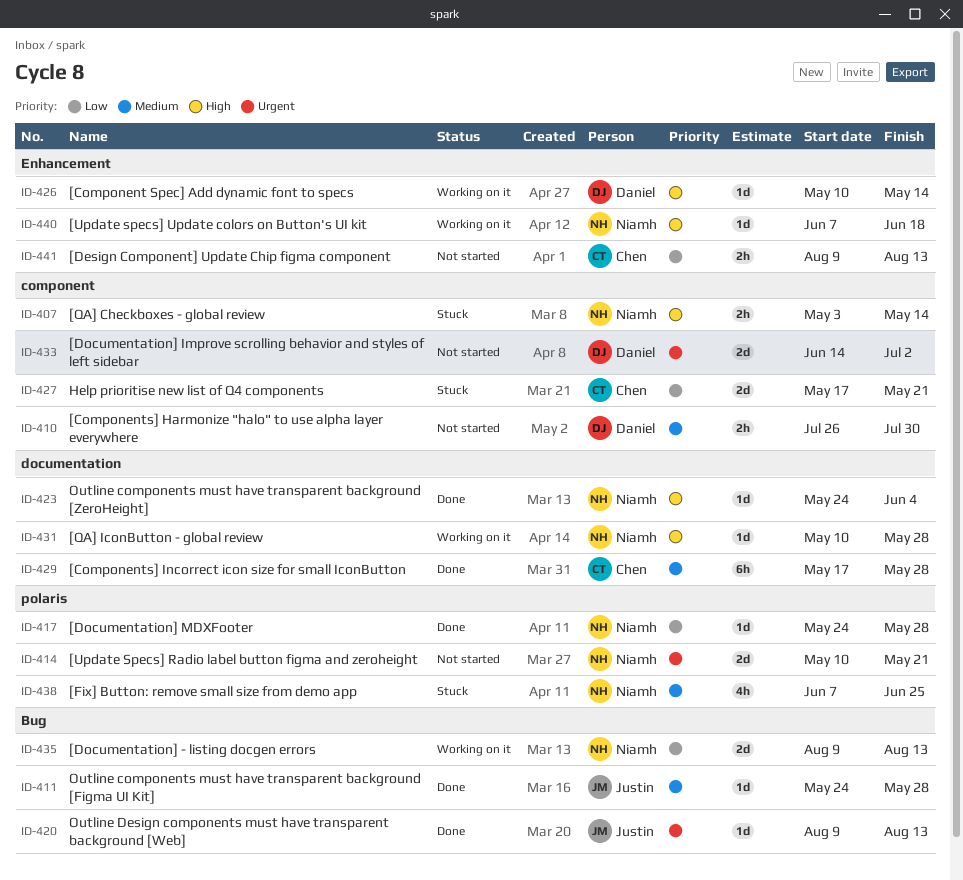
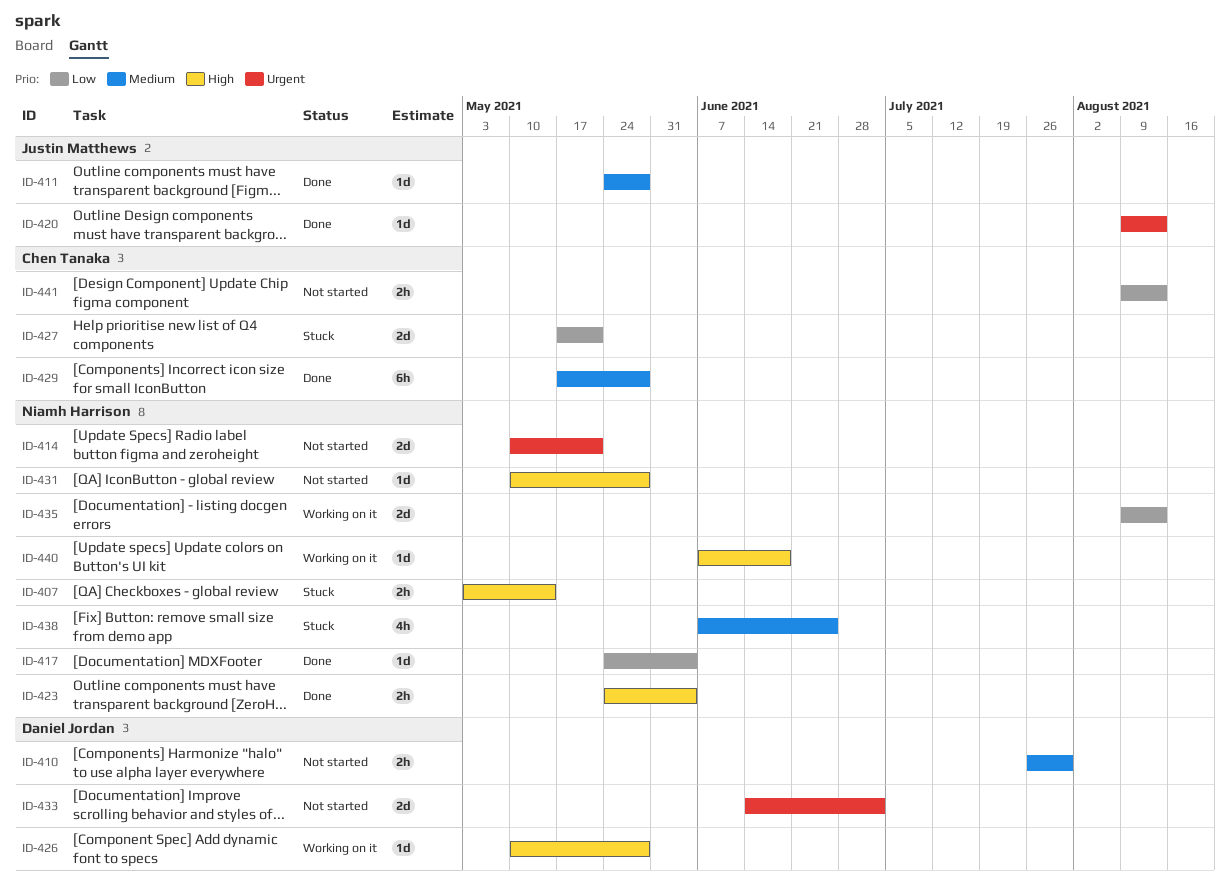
ID-417, due: May 28 -> Jun 4
ID-423, estimate: 1d -> 2h
ID-426, due: May 14 -> May 28
ID-431, status: Working on it -> Not started

